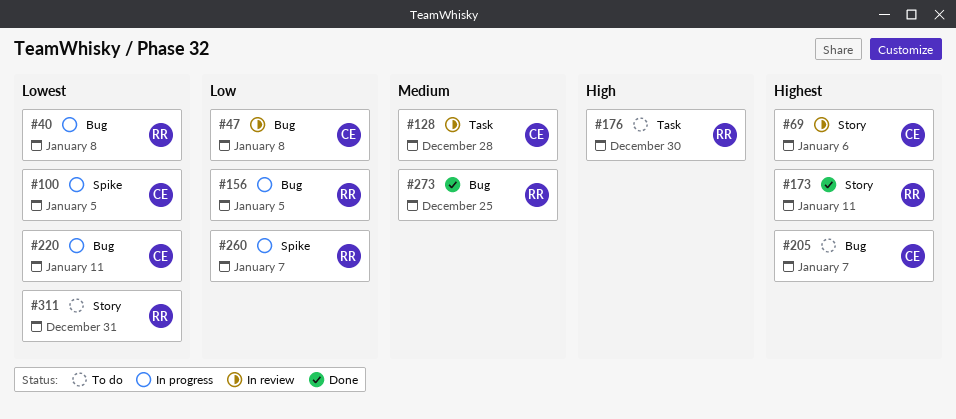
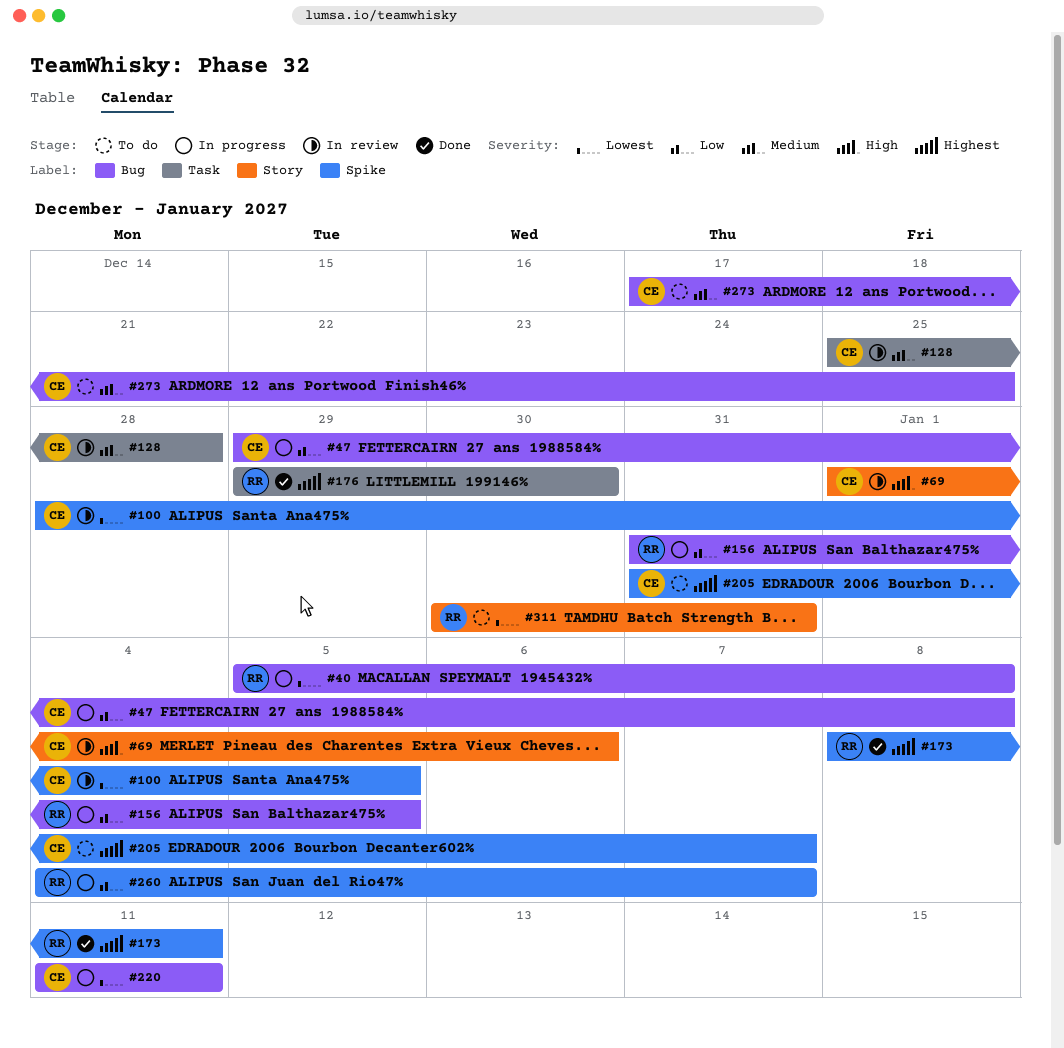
#47, status: In review -> In progress
#69, priority: Highest -> High
#100, status: In progress -> In review
#173, label: Story -> Spike
#176, status: To do -> Done
#176, priority: High -> Highest
#205, label: Bug -> Spike
#273, status: Done -> To do
#273, owner: RR -> CE

